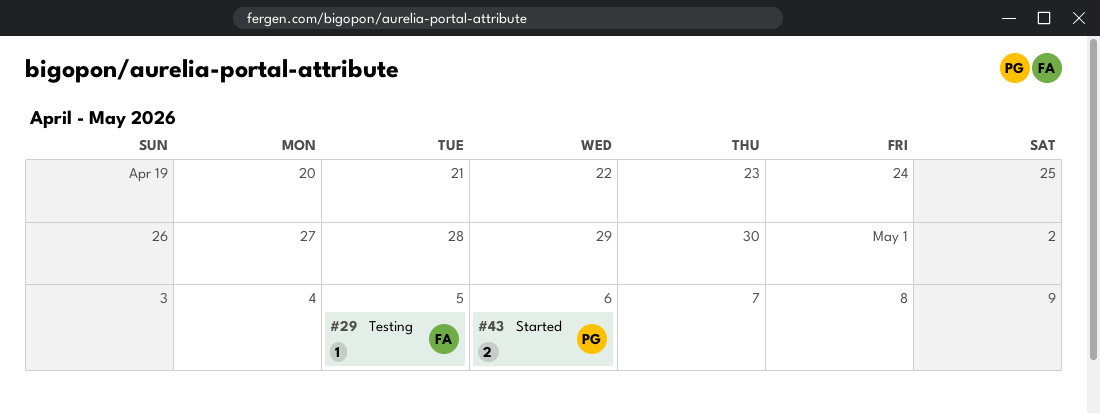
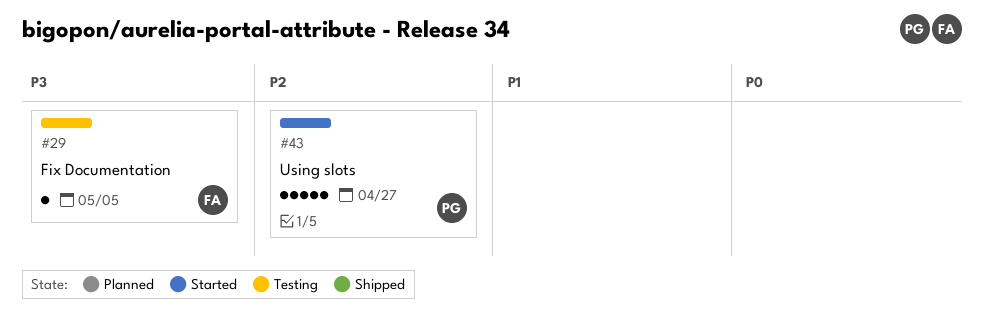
#43, estimate: 2 -> 5
#43, due: May 6 -> Apr 27

